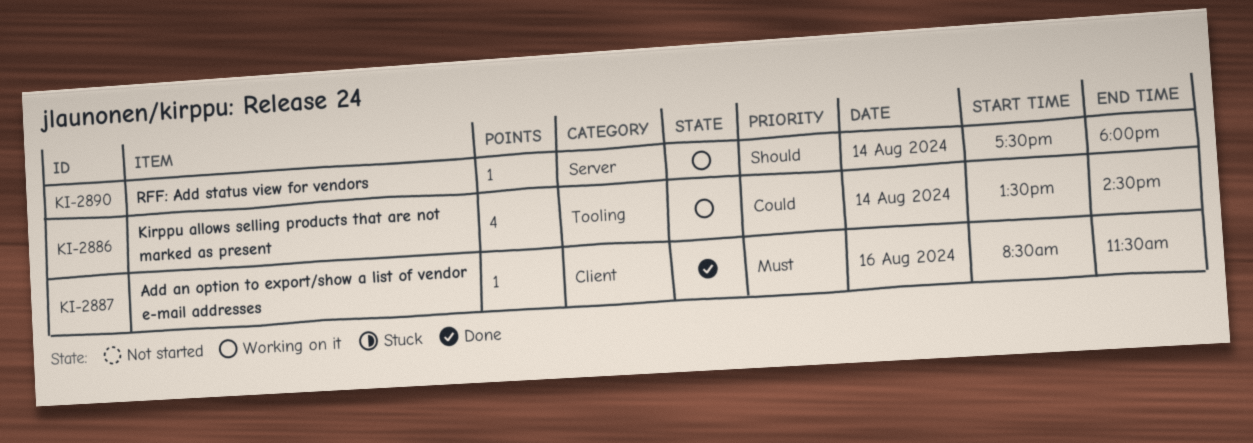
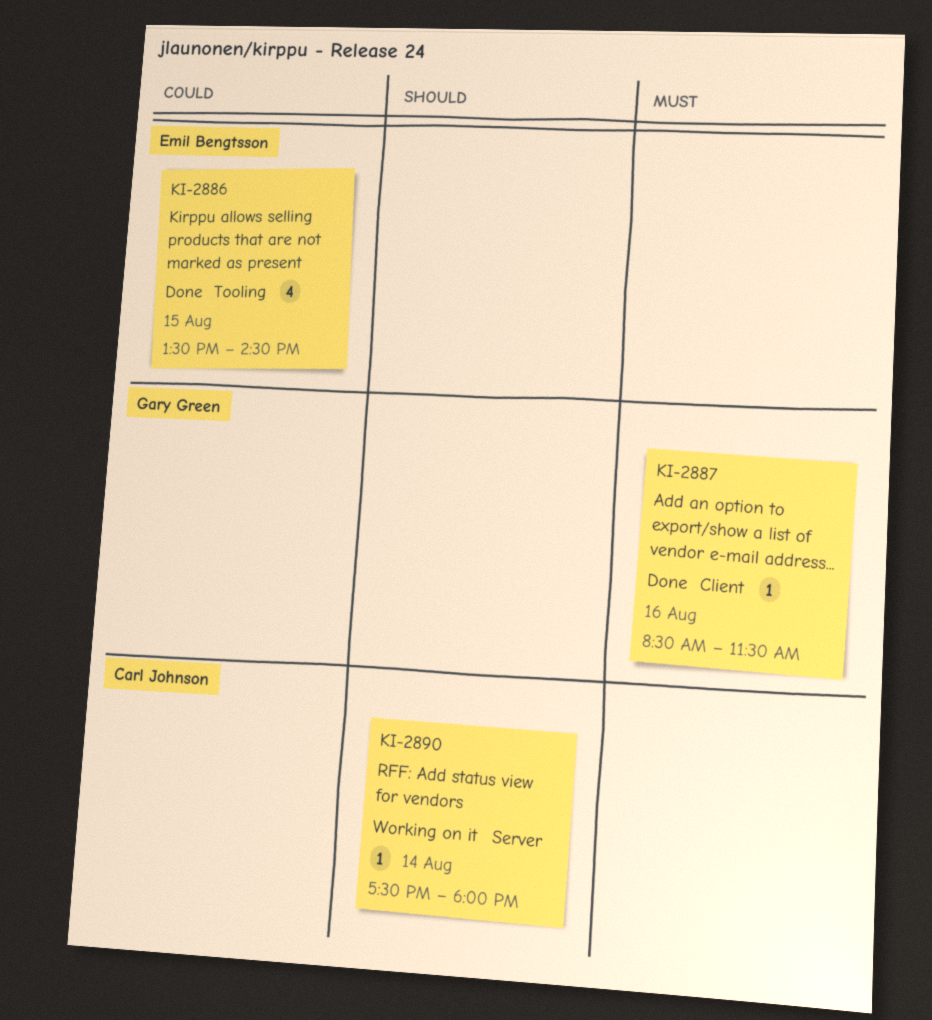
KI-2886, status: Working on it -> Done
KI-2886, day: Aug 14 -> Aug 15

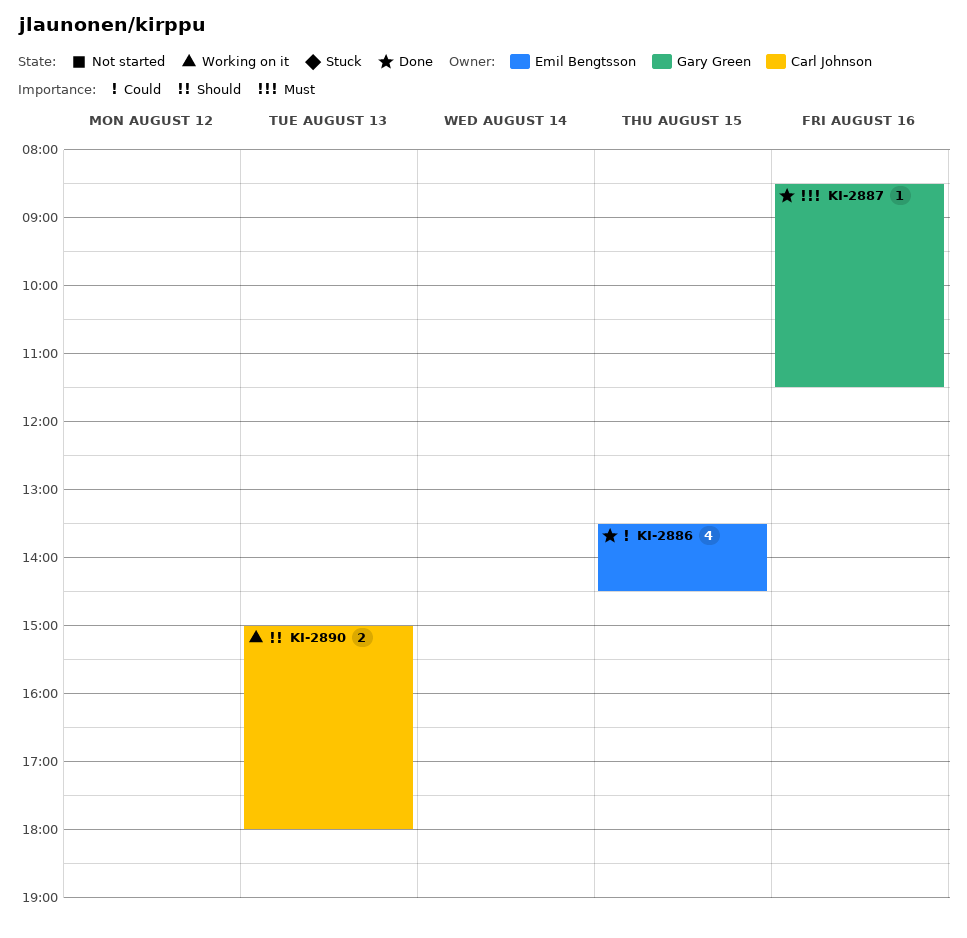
KI-2890, estimate: 1 -> 2
KI-2890, day: Aug 14 -> Aug 13
KI-2890, begins: 17:30 -> 15:00

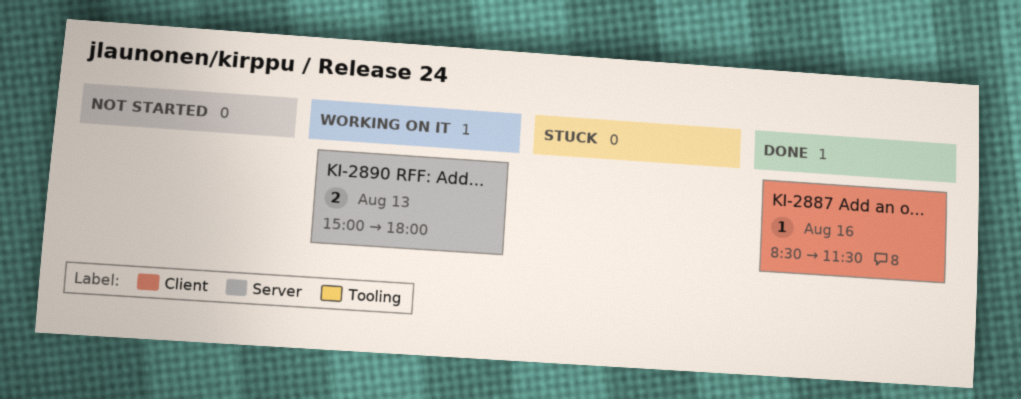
KI-2886: present -> none

